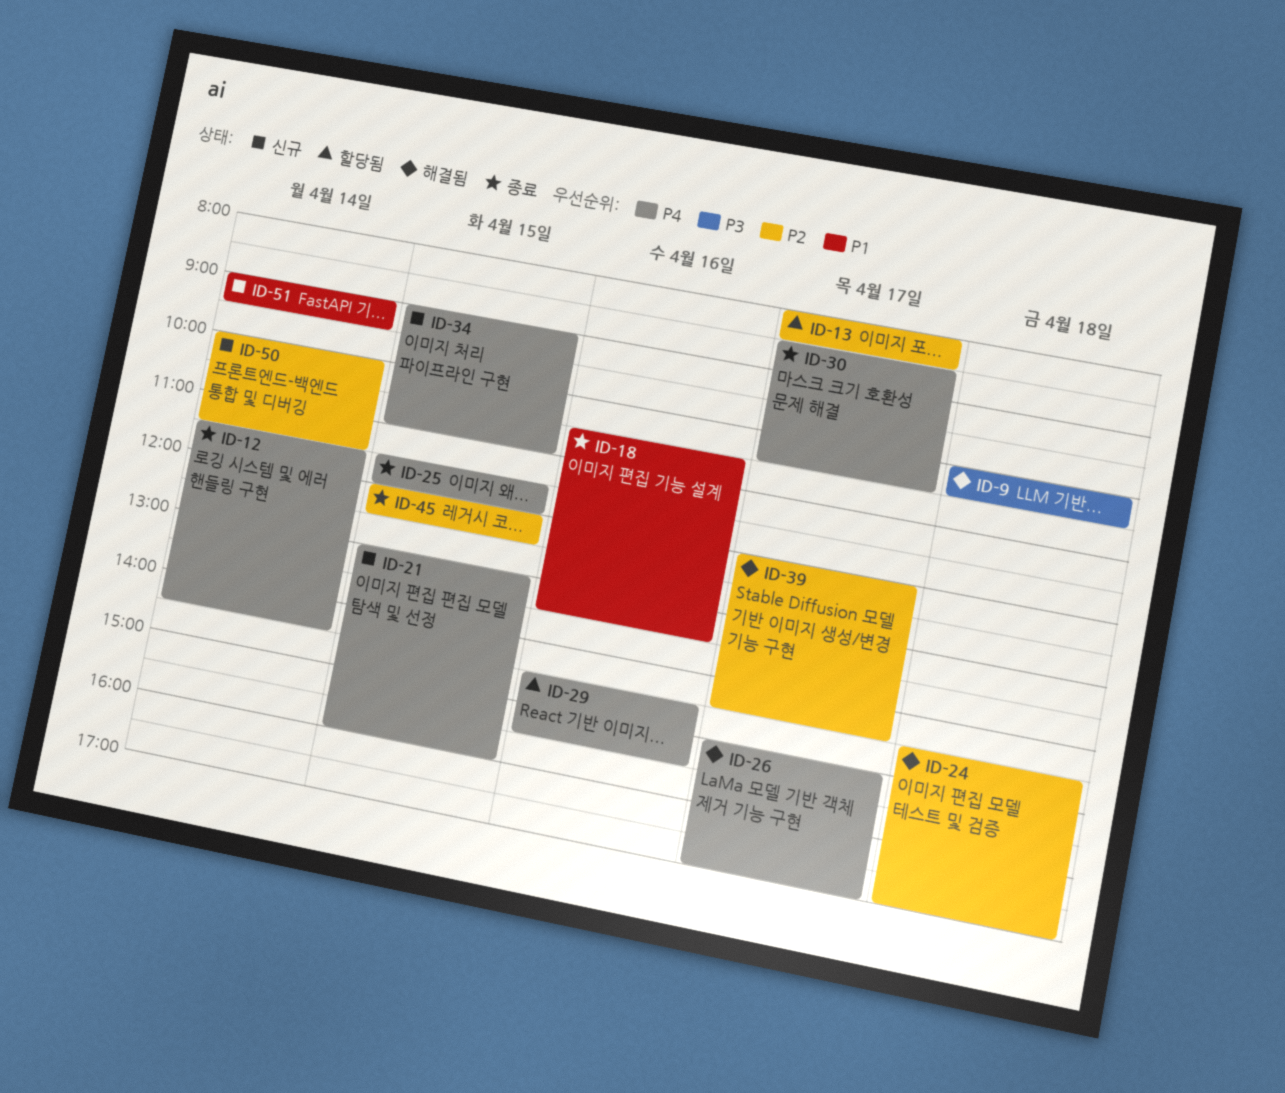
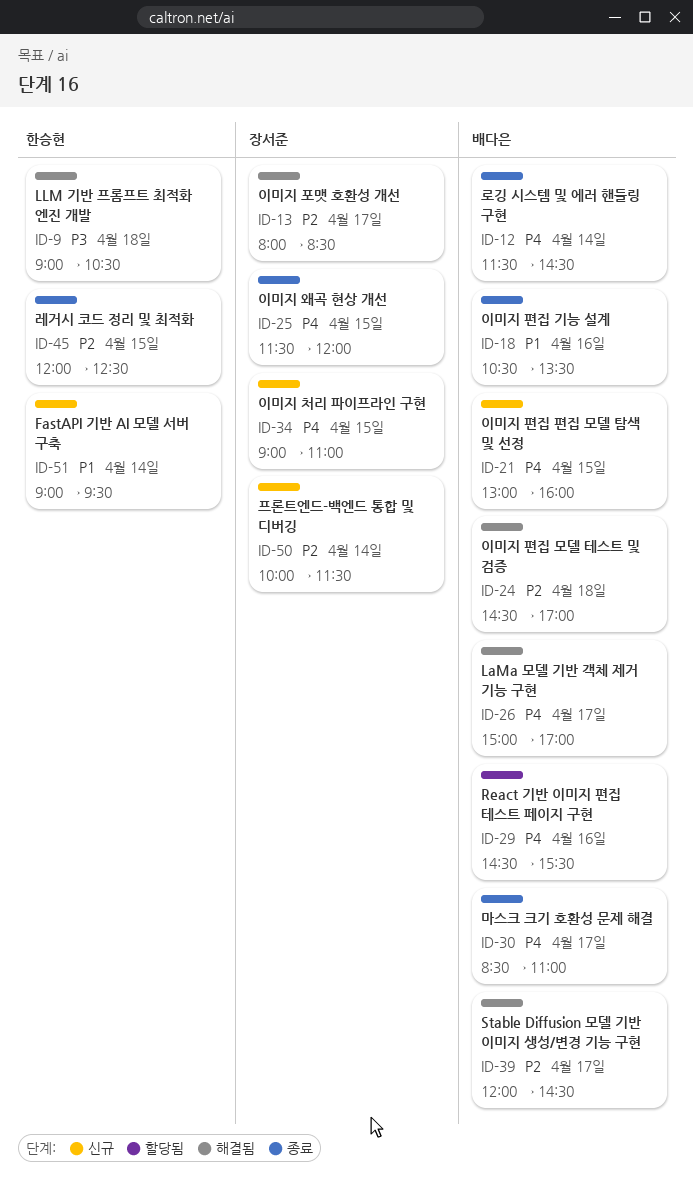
ID-9, begins: 10:00 -> 09:00
ID-13, status: 할당됨 -> 해결됨
ID-30, ends: 10:30 -> 11:00

